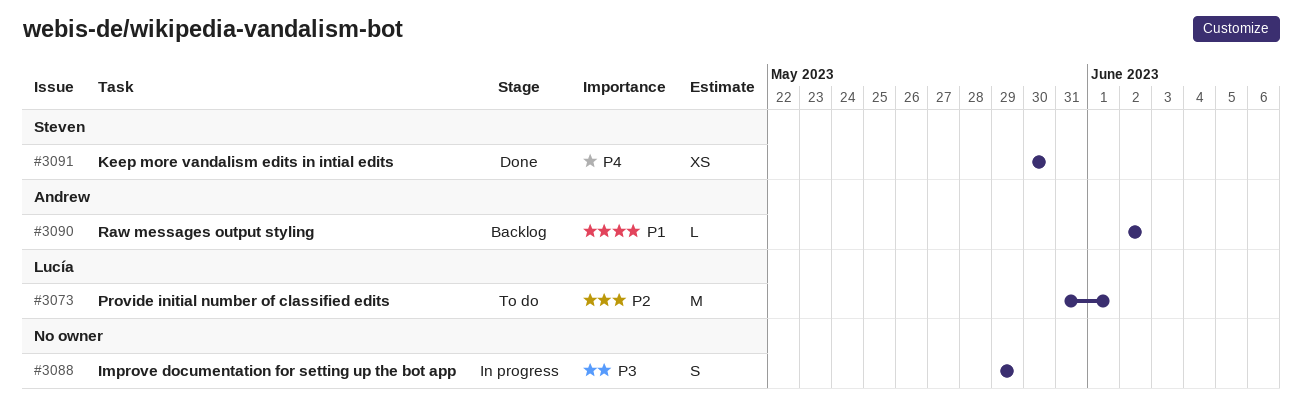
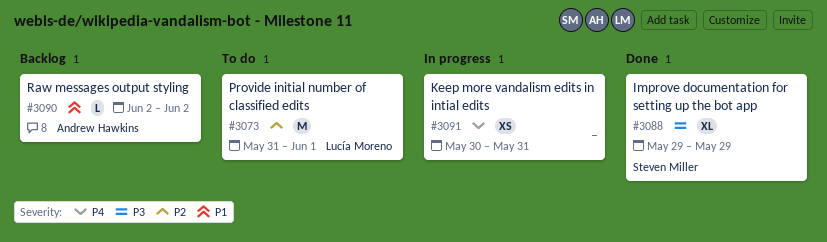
#3088, status: In progress -> Done
#3088, owner: none -> Steven Miller
#3088, estimate: S -> XL
#3091, status: Done -> In progress
#3091, owner: Steven Miller -> none
#3091, due: May 30 -> May 31

